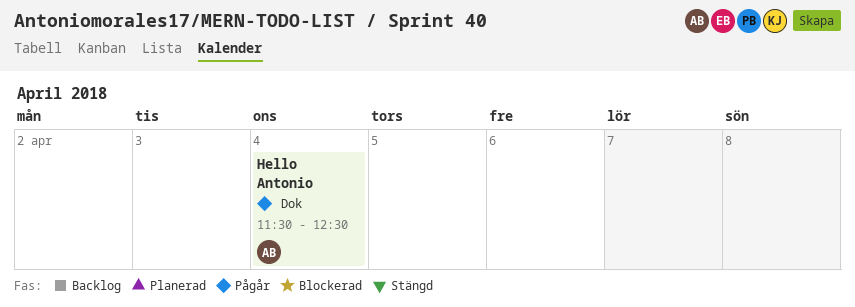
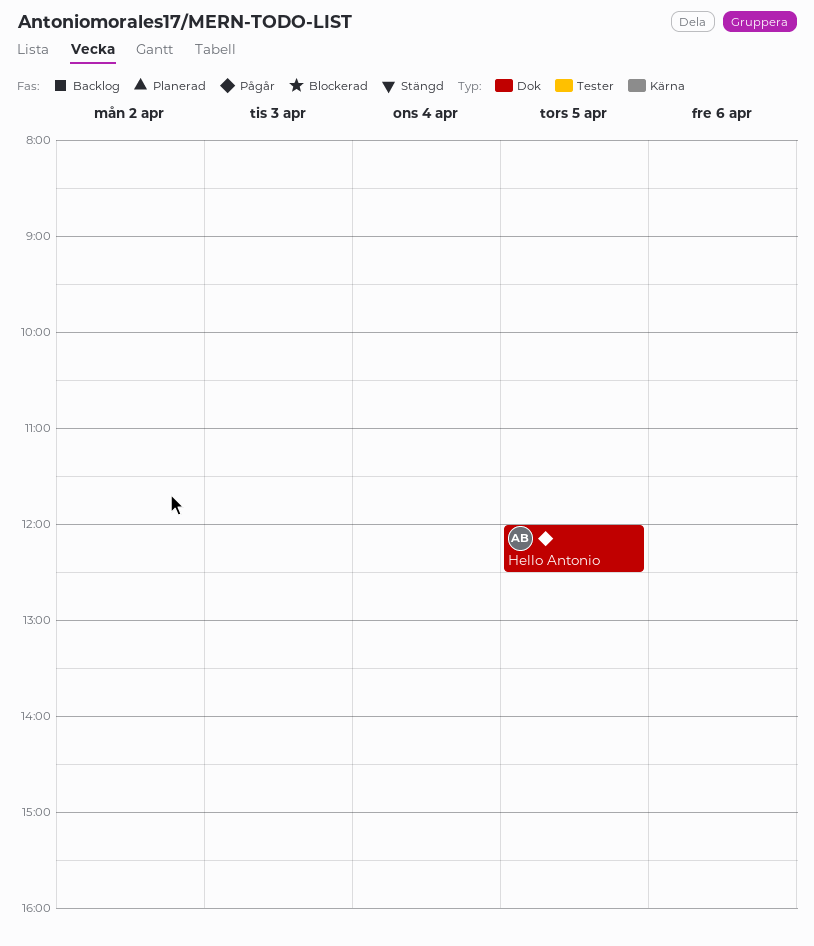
Hello Antonio, day: Apr 4 -> Apr 5
Hello Antonio, begins: 11:30 -> 12:00

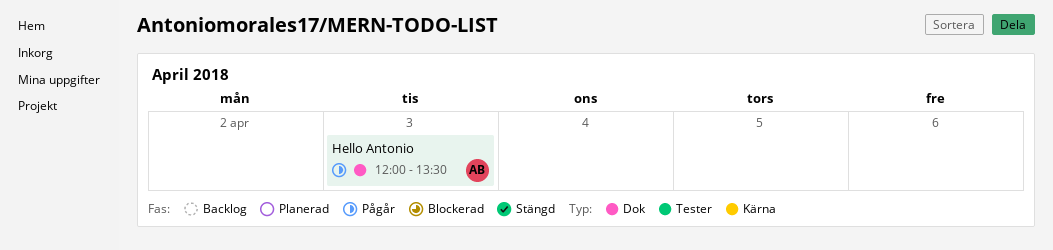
Hello Antonio, day: Apr 5 -> Apr 3
Hello Antonio, ends: 12:30 -> 13:30

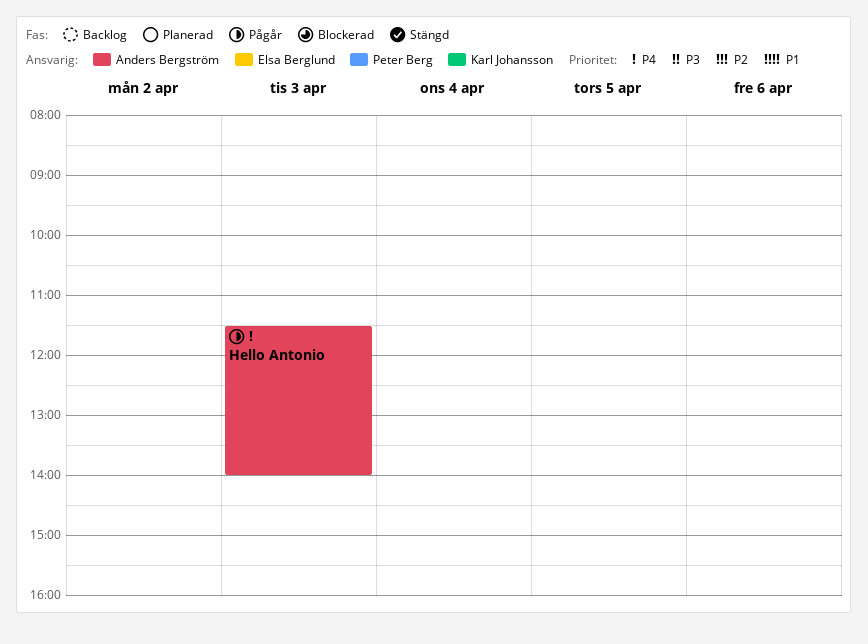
Hello Antonio, begins: 12:00 -> 11:30
Hello Antonio, ends: 13:30 -> 14:00

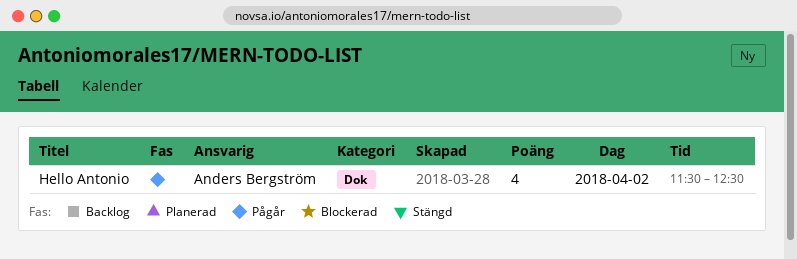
Hello Antonio, day: Apr 3 -> Apr 2
Hello Antonio, ends: 14:00 -> 12:30

